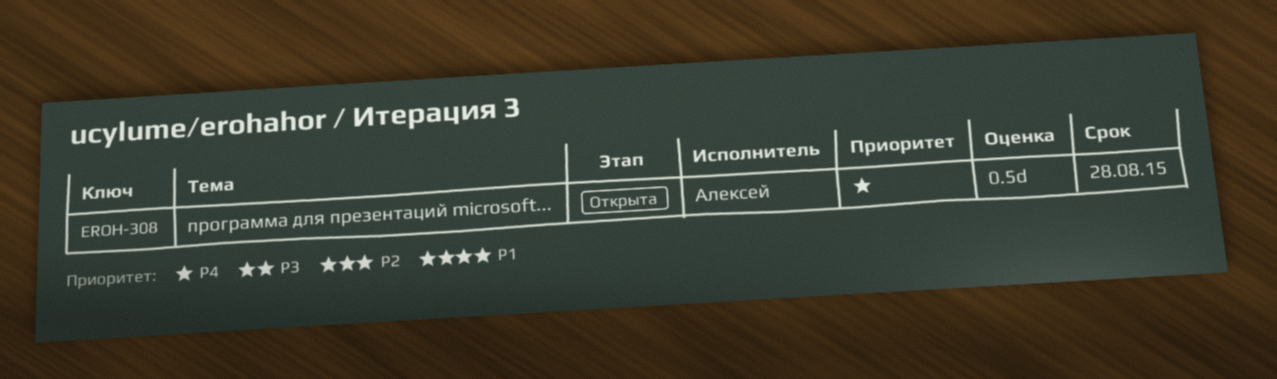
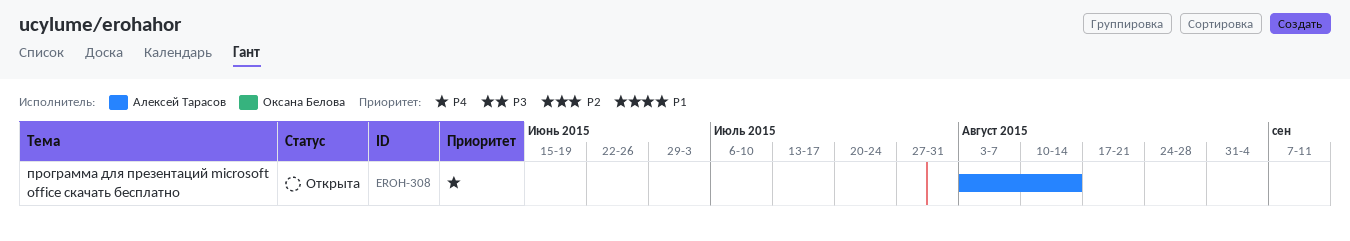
EROH-308, due: Aug 28 -> Aug 14

